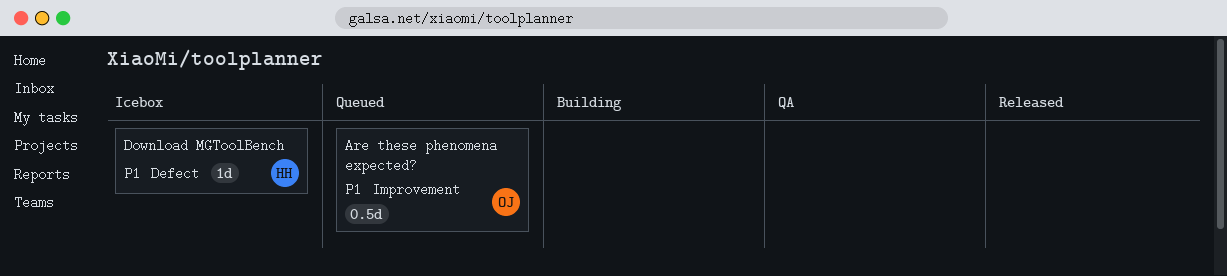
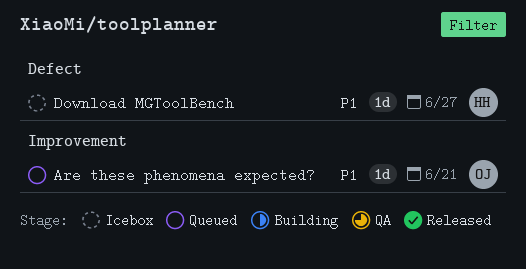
Are these phenomena expected?, estimate: 0.5d -> 1d

